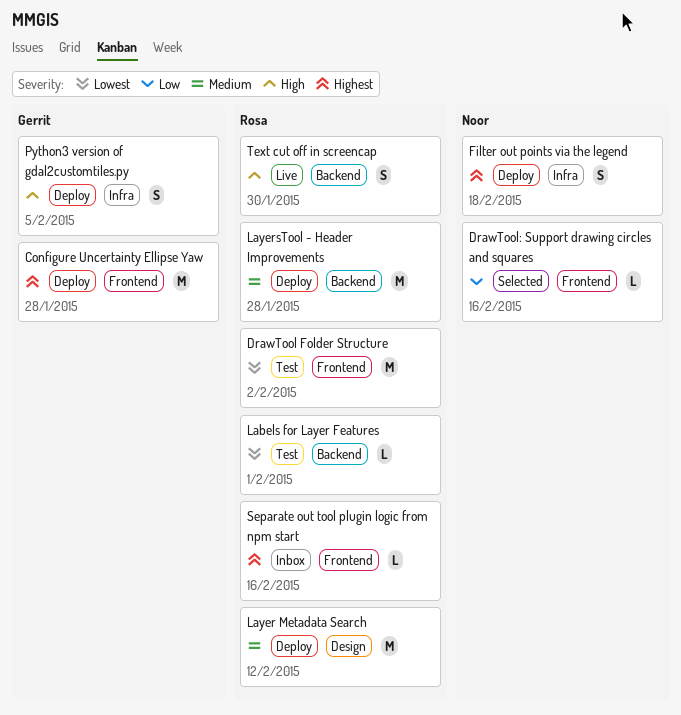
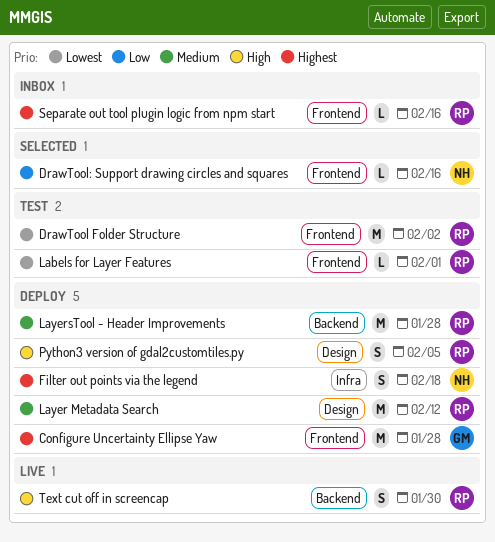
Labels for Layer Features, label: Backend -> Frontend
Python3 version of gdal2customtiles.py, owner: Gerrit -> Rosa
Python3 version of gdal2customtiles.py, label: Infra -> Design

